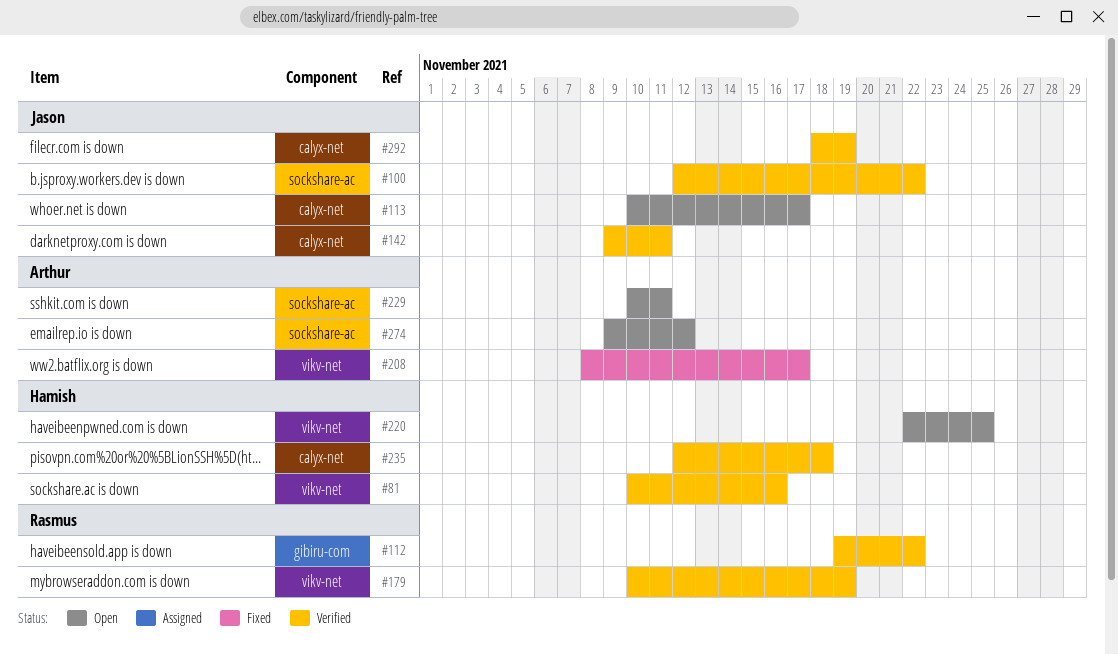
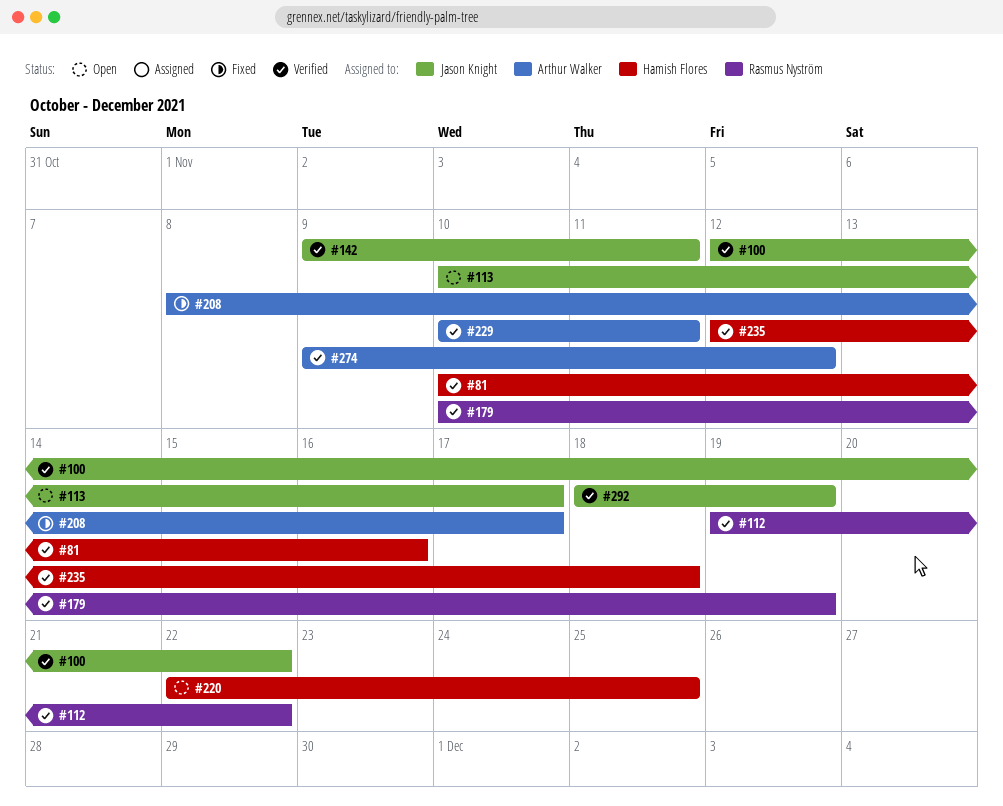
#229, status: Open -> Verified
#274, status: Open -> Verified

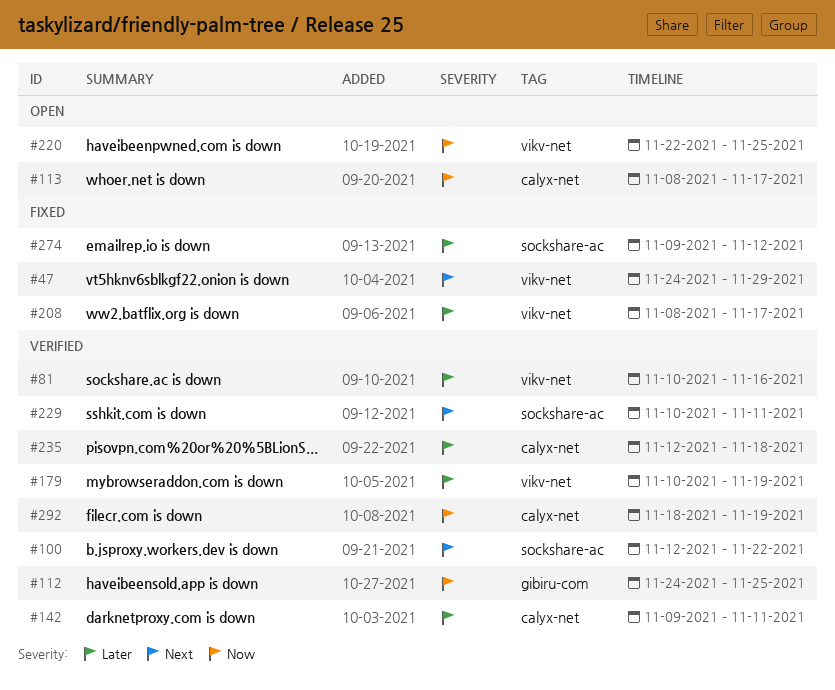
#47: none -> present
#112, start: Nov 19 -> Nov 24
#112, due: Nov 22 -> Nov 25
#113, start: Nov 10 -> Nov 8
#274, status: Verified -> Fixed

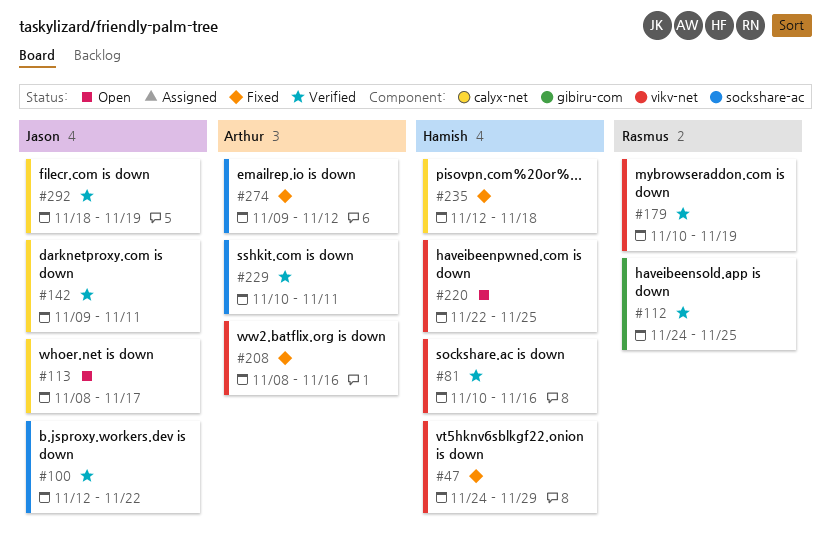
#208, due: Nov 17 -> Nov 16
#235, status: Verified -> Fixed

